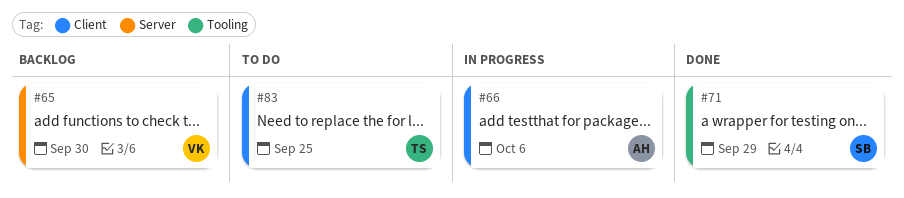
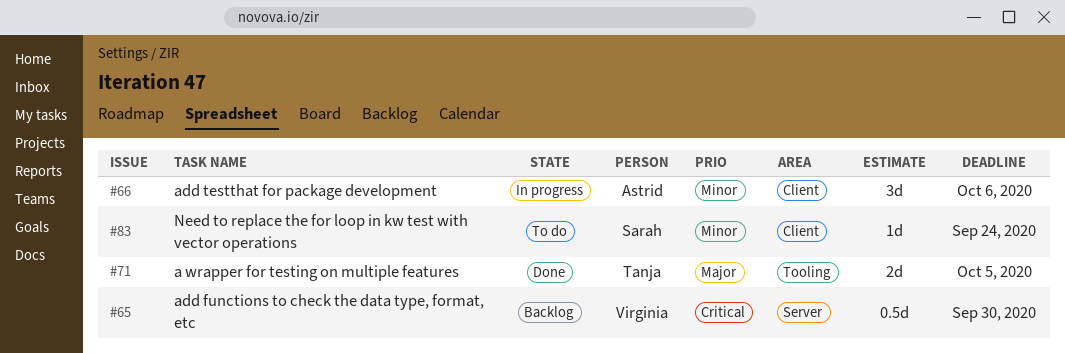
#71, owner: Sarah -> Tanja
#71, due: Sep 29 -> Oct 5
#83, owner: Tanja -> Sarah
#83, due: Sep 25 -> Sep 24

